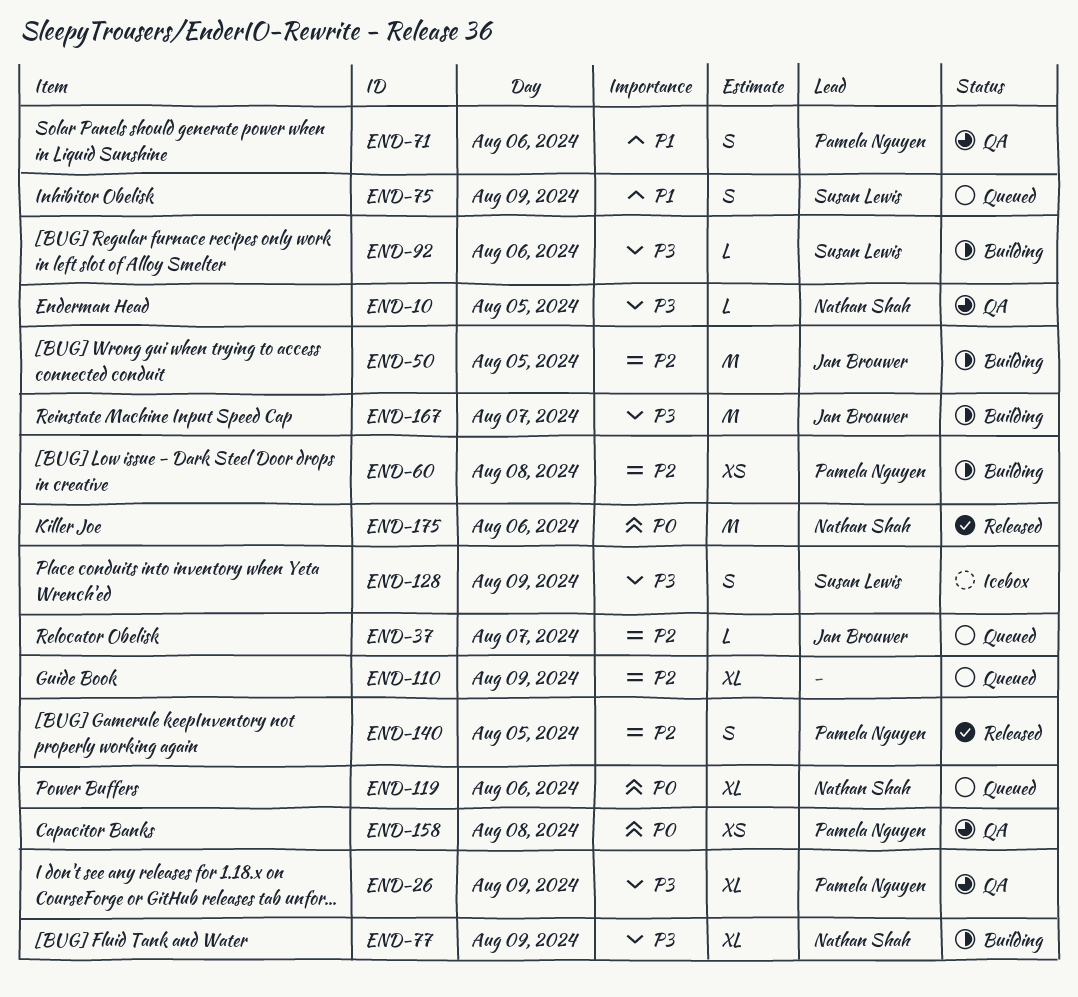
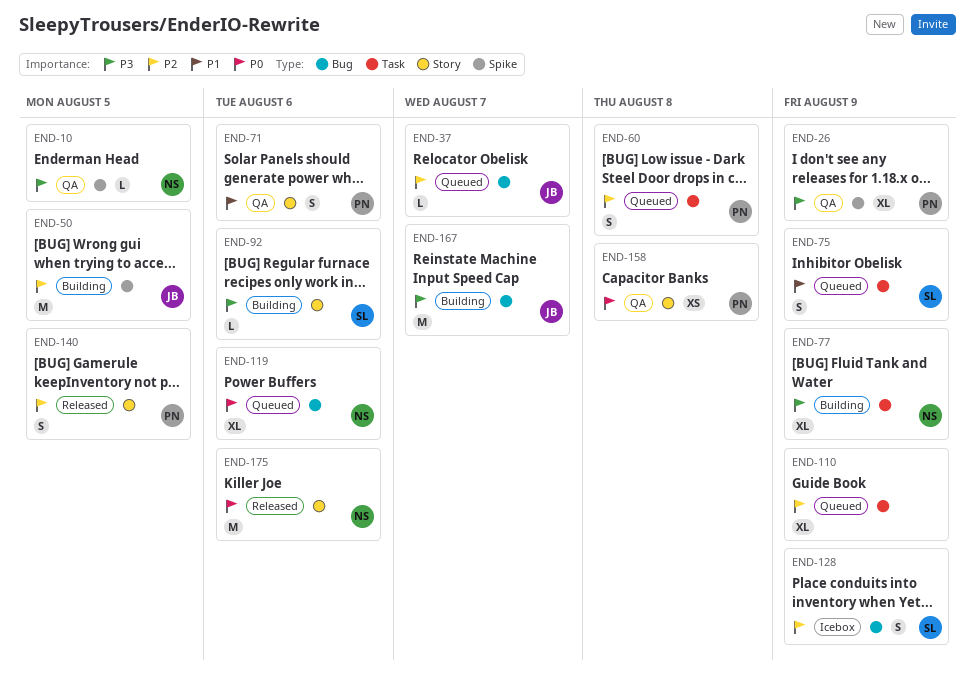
END-60, status: Building -> Queued
END-60, estimate: XS -> S
END-128, priority: P3 -> P2

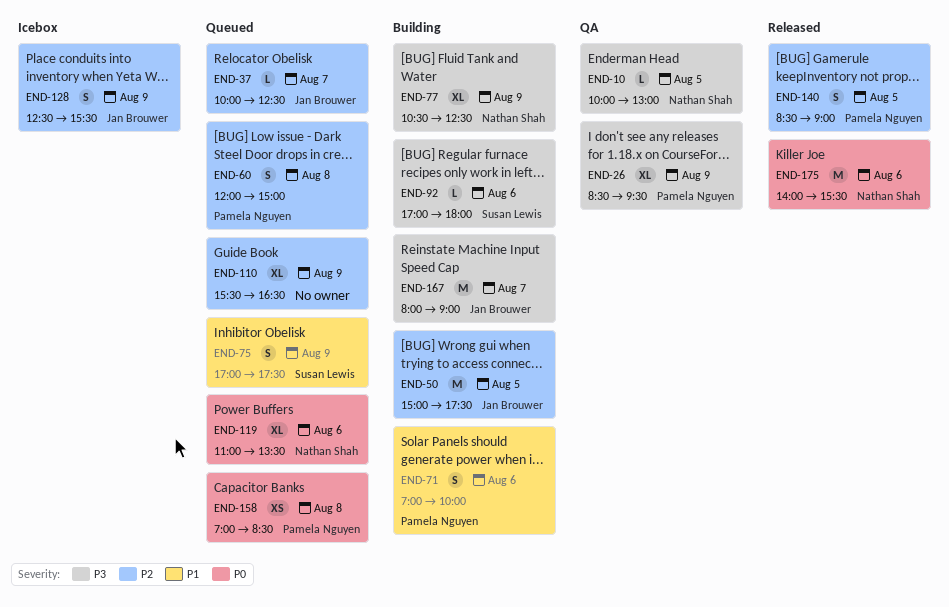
END-71, status: QA -> Building
END-128, owner: Susan Lewis -> Jan Brouwer
END-158, status: QA -> Queued

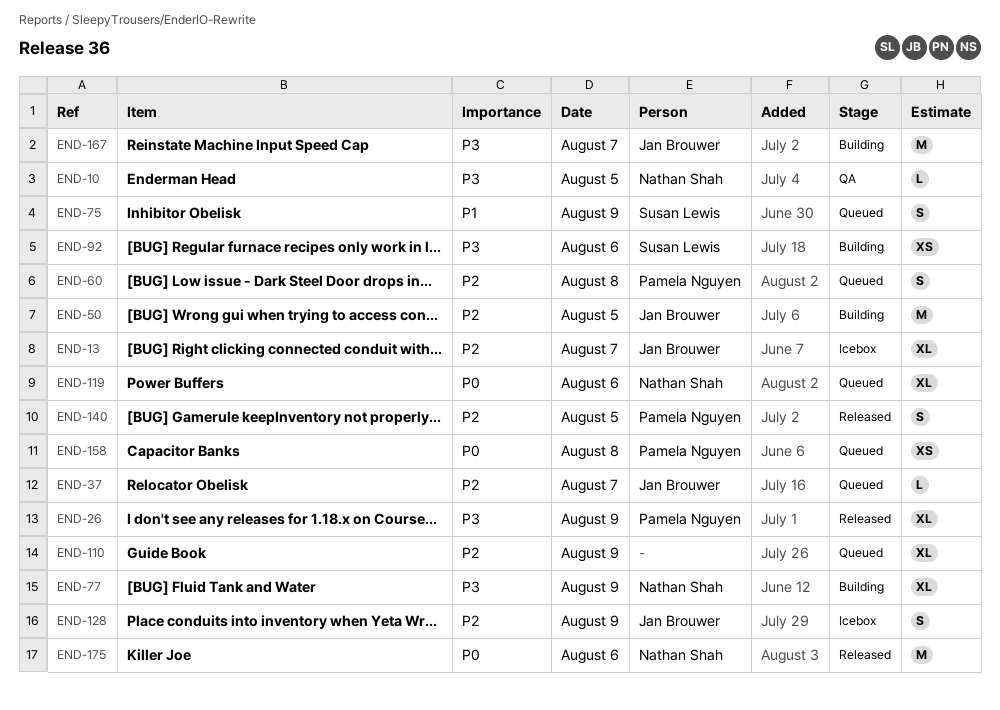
END-13: none -> present
END-26, status: QA -> Released
END-71: present -> none
END-92, estimate: L -> XS

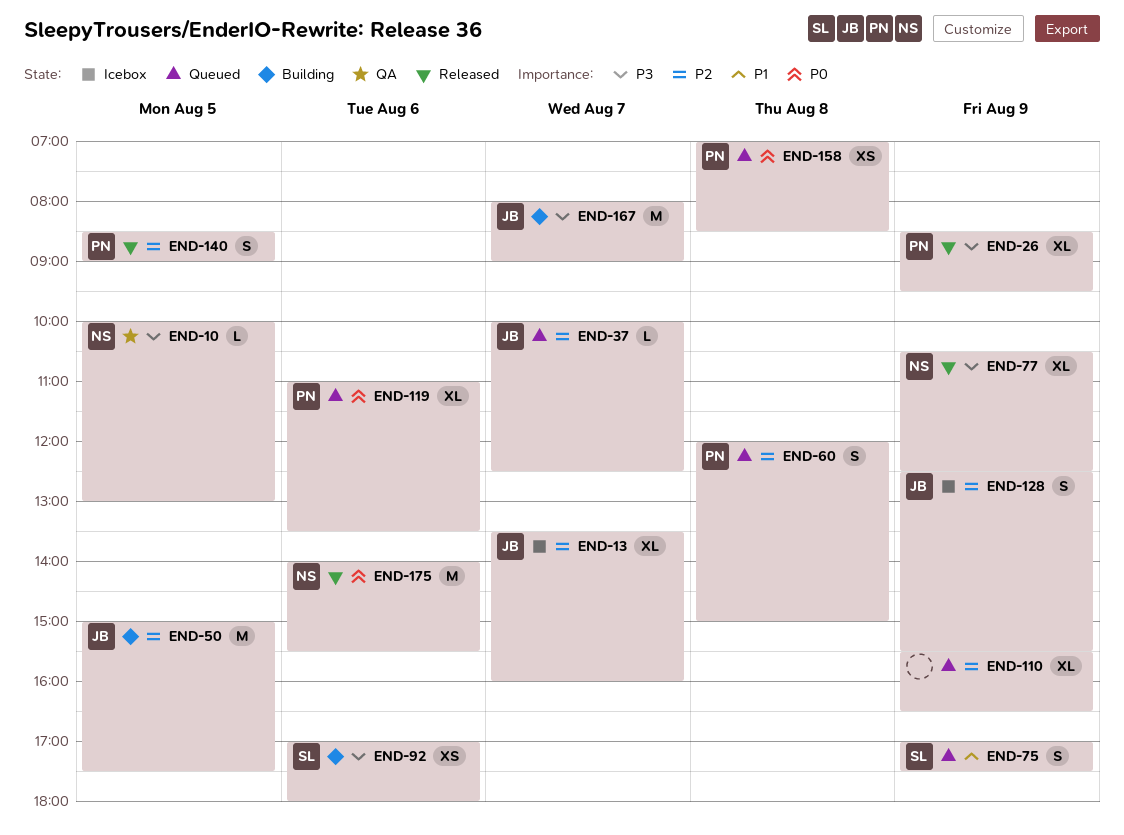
END-77, status: Building -> Released
END-119, owner: Nathan Shah -> Pamela Nguyen

